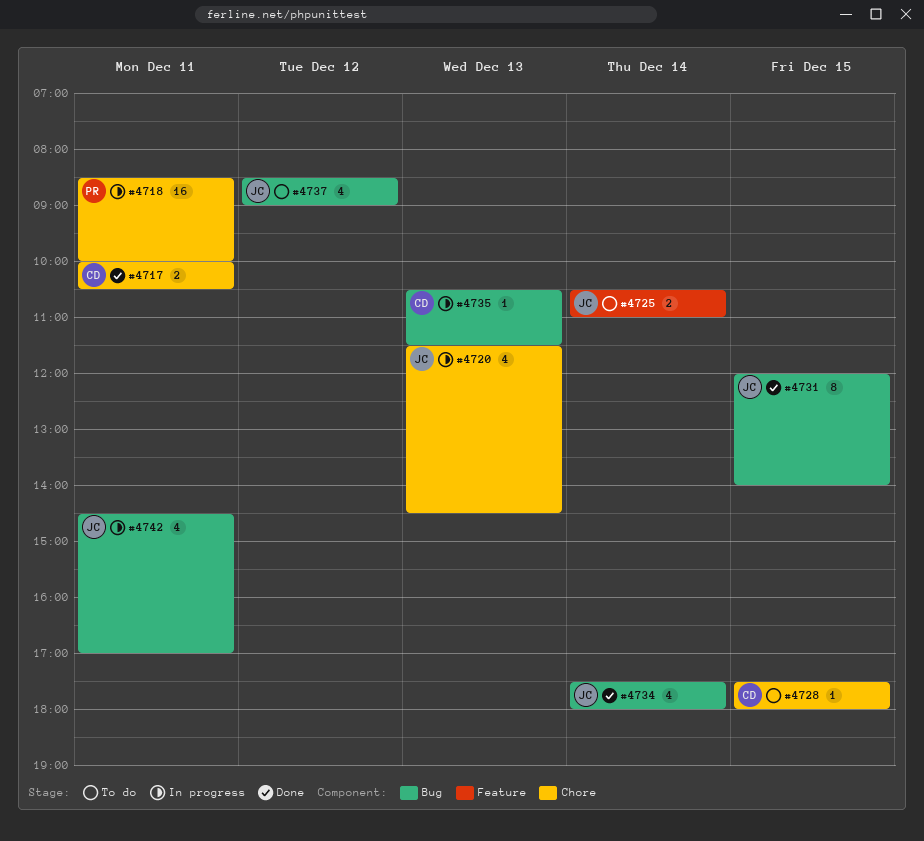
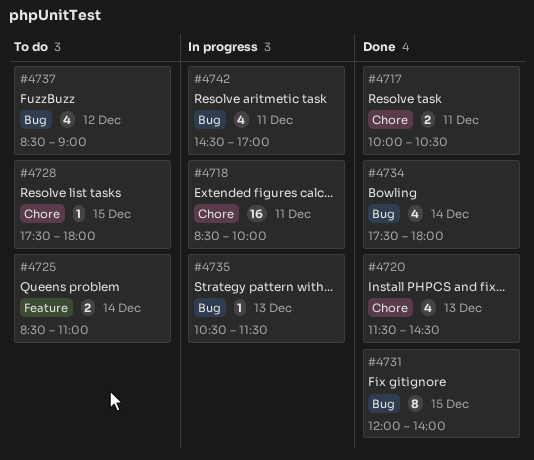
#4720, status: In progress -> Done
#4725, begins: 10:30 -> 08:30

